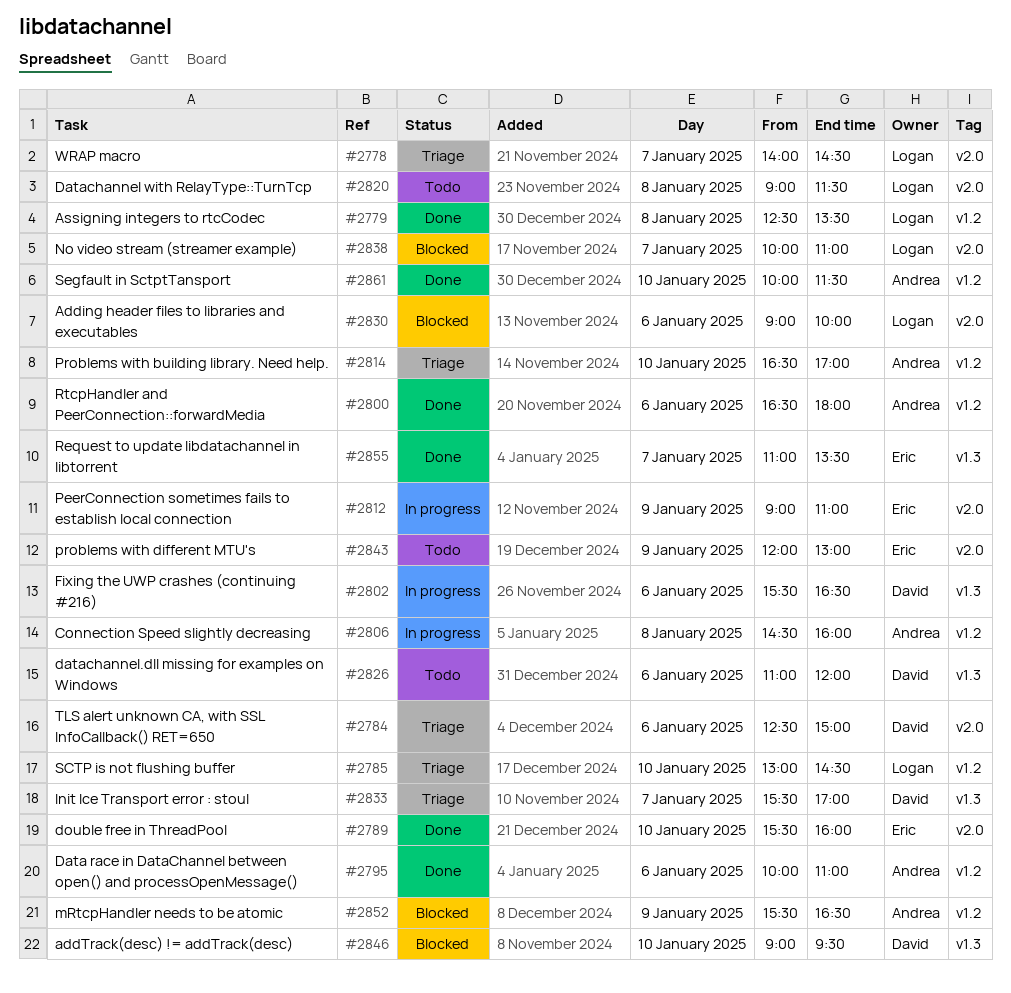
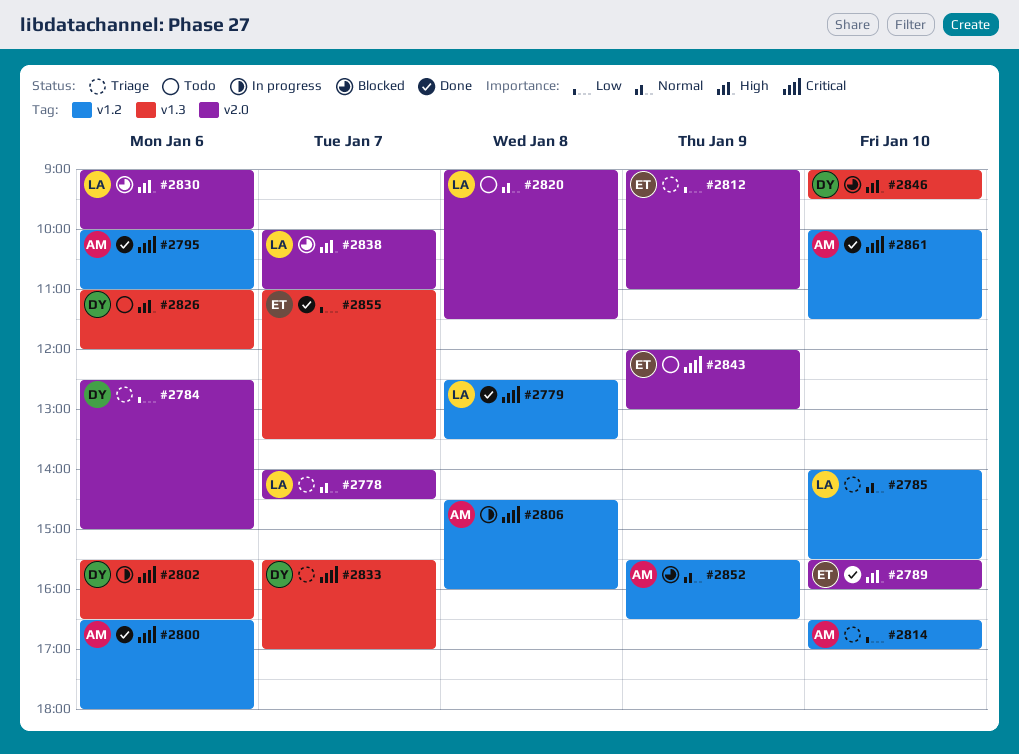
#2785, begins: 13:00 -> 14:00
#2785, ends: 14:30 -> 15:30
#2812, status: In progress -> Triage

